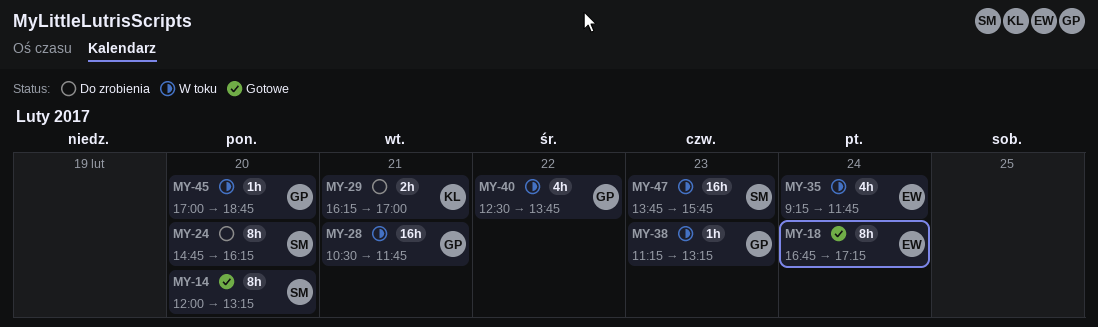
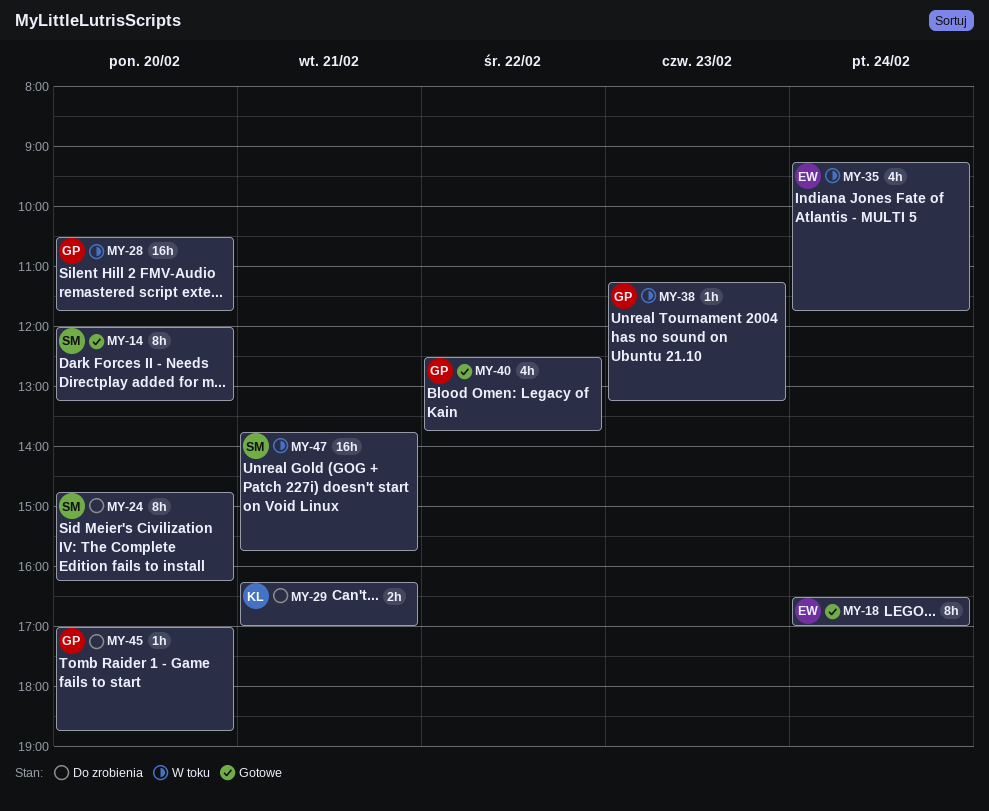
MY-18, begins: 16:45 -> 16:30
MY-18, ends: 17:15 -> 17:00
MY-28, day: Feb 21 -> Feb 20
MY-40, status: W toku -> Gotowe
MY-45, status: W toku -> Do zrobienia
MY-47, day: Feb 23 -> Feb 21

